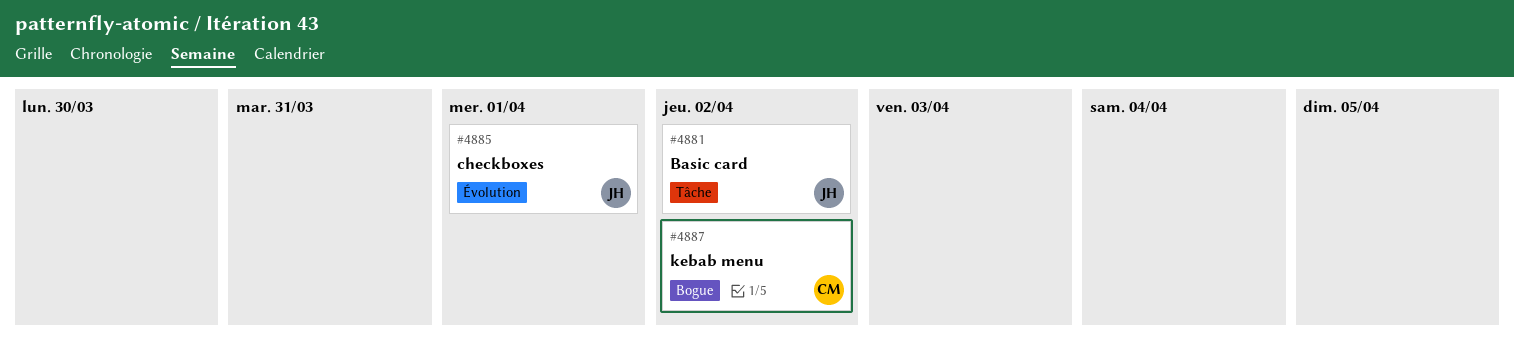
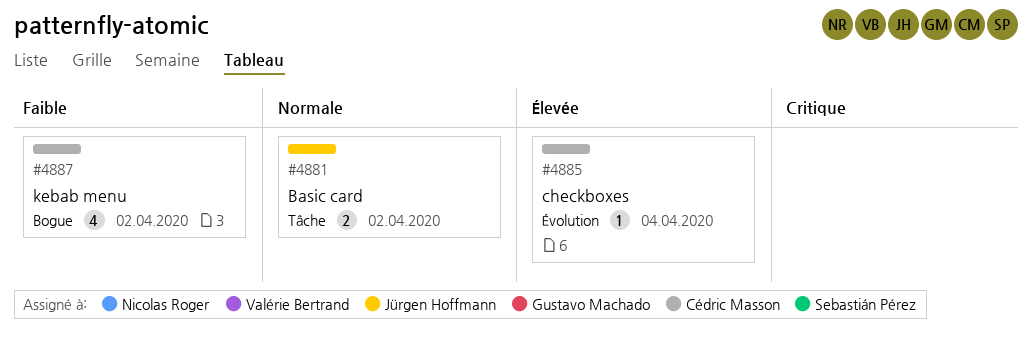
#4885, owner: Jürgen Hoffmann -> Cédric Masson
#4885, due: Apr 1 -> Apr 4

